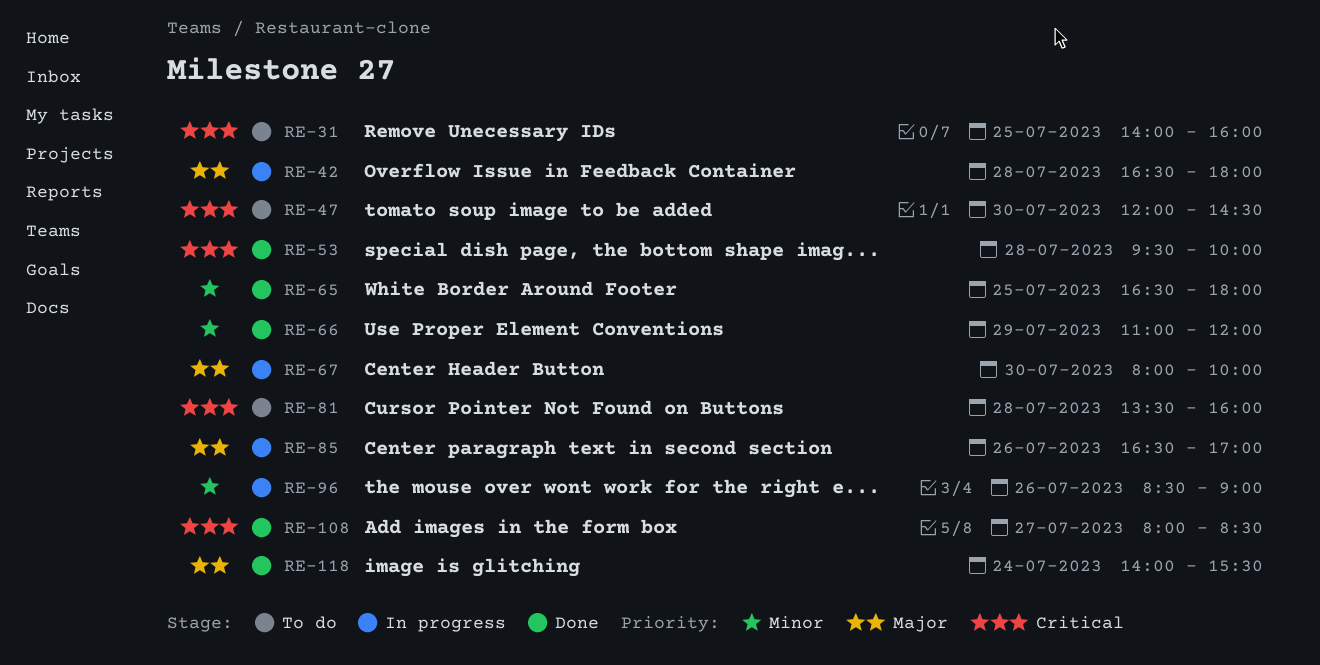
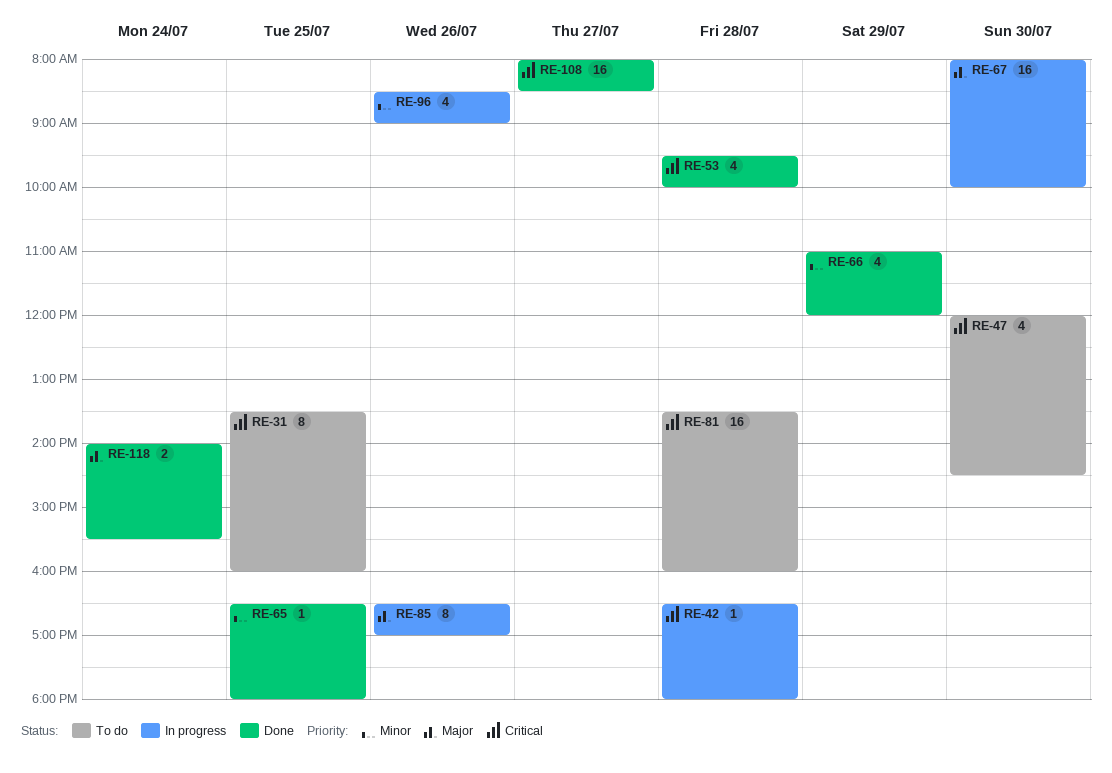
RE-31, begins: 14:00 -> 13:30
RE-42, priority: Major -> Critical

